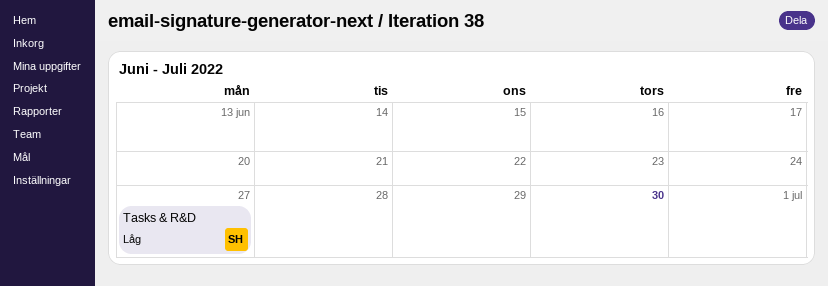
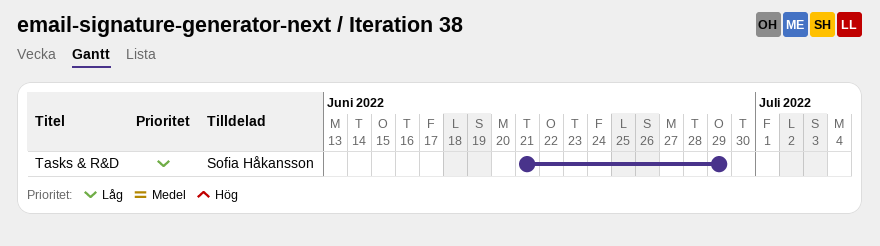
Tasks & R&D, due: Jun 27 -> Jun 29

